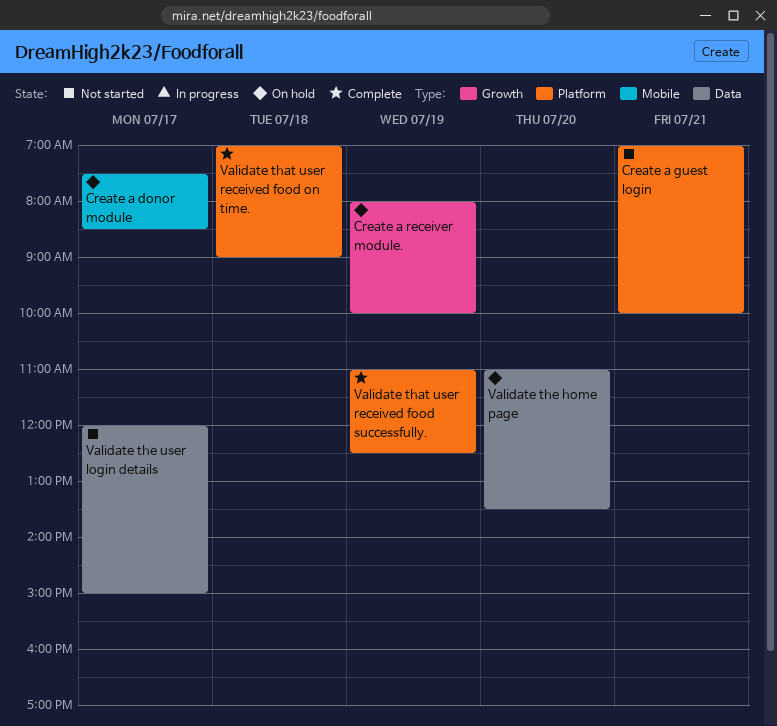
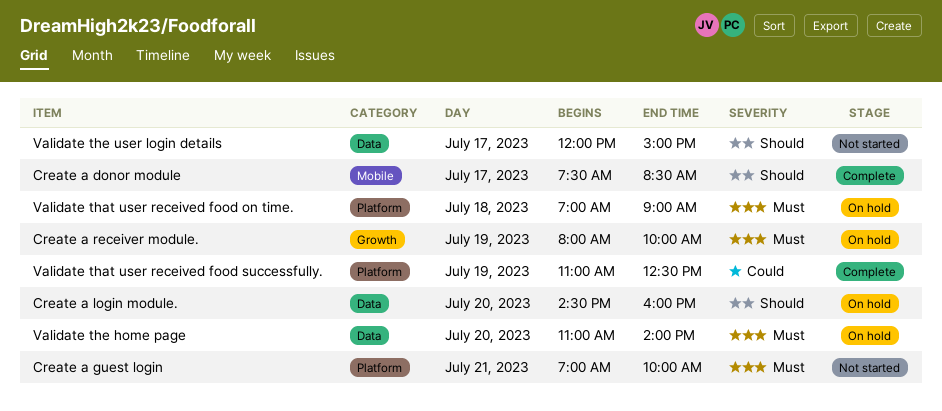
Create a donor module, status: On hold -> Complete
Create a login module.: none -> present
Validate that user received food on time., status: Complete -> On hold
Validate the home page, ends: 13:30 -> 14:00

